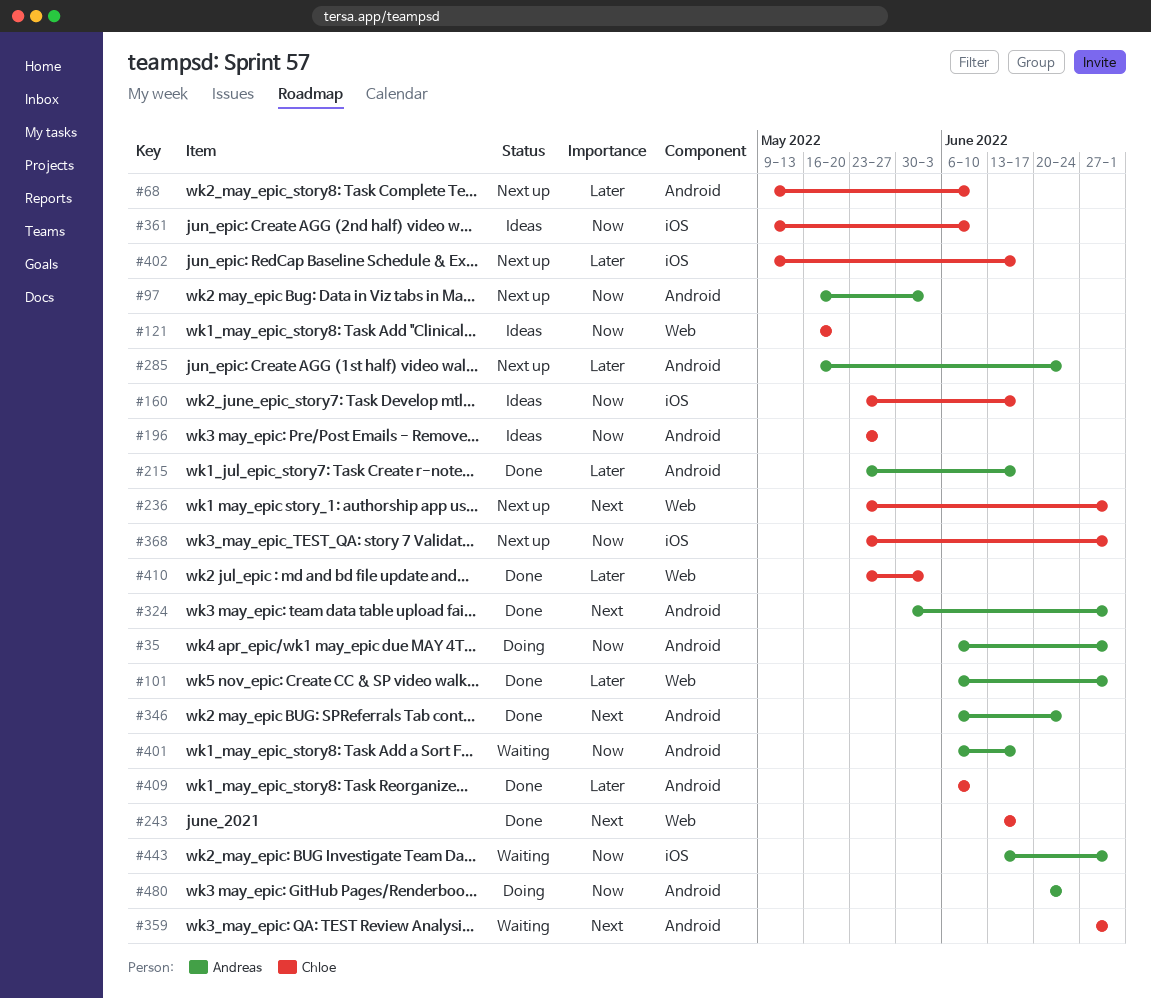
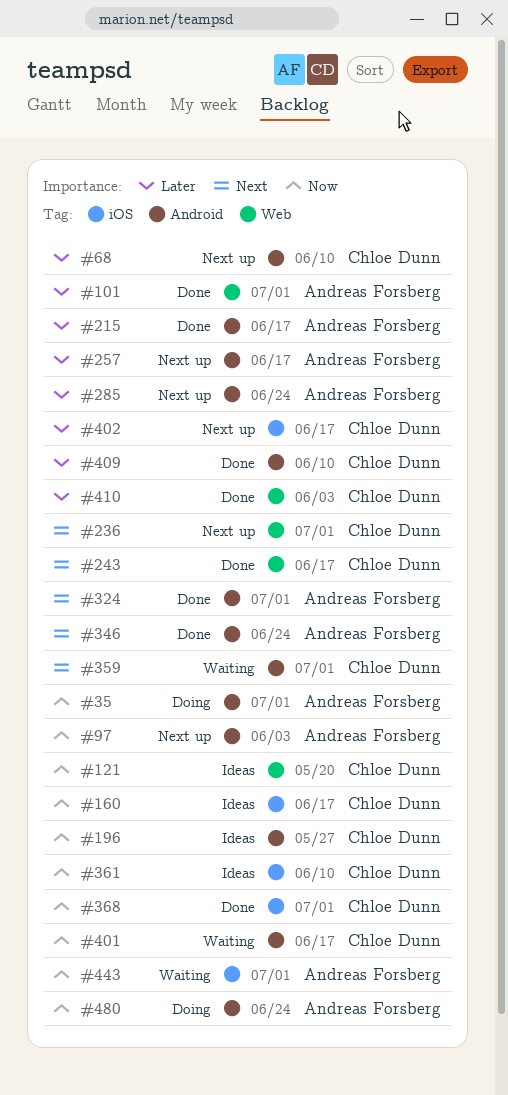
#257: none -> present
#368, status: Next up -> Done
#401, owner: Andreas Forsberg -> Chloe Dunn

